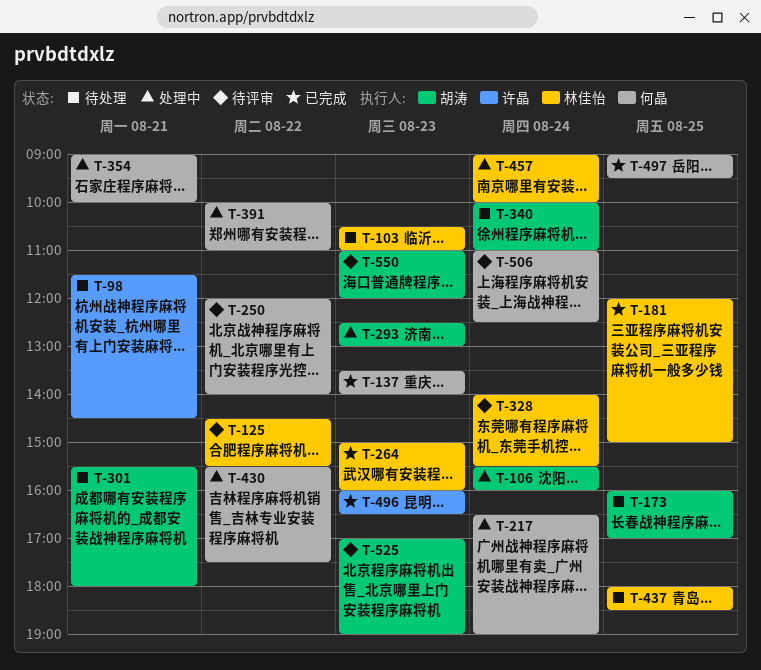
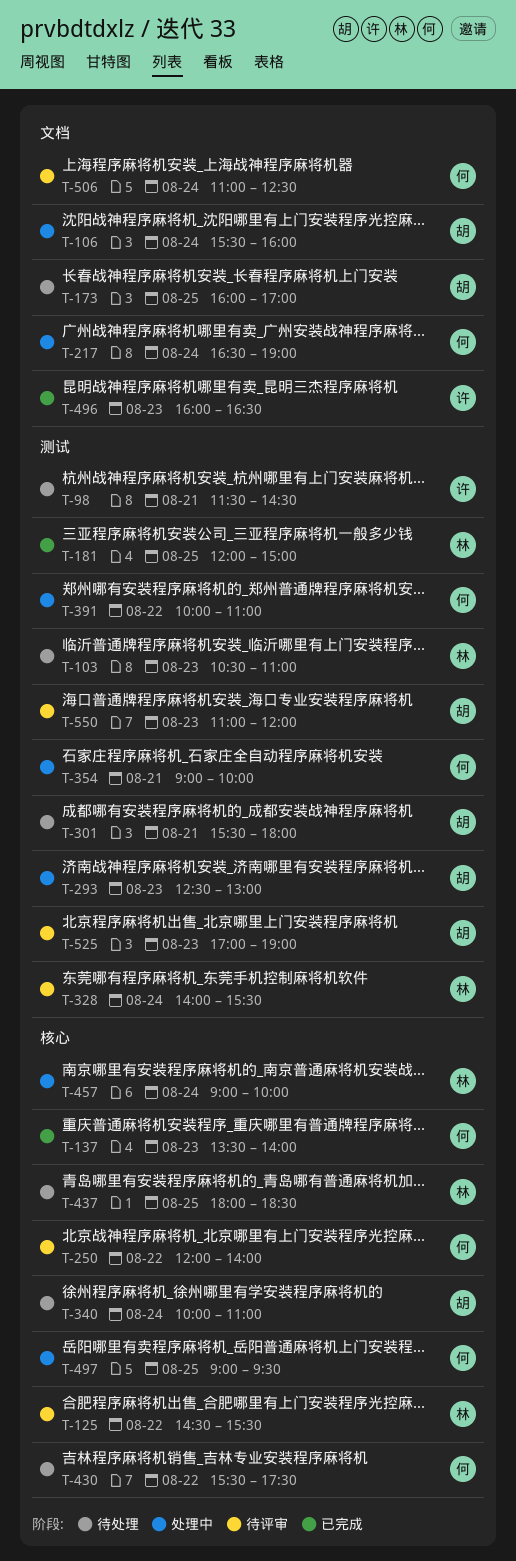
T-264: present -> none
T-430, status: 处理中 -> 待处理
T-497, status: 已完成 -> 处理中

